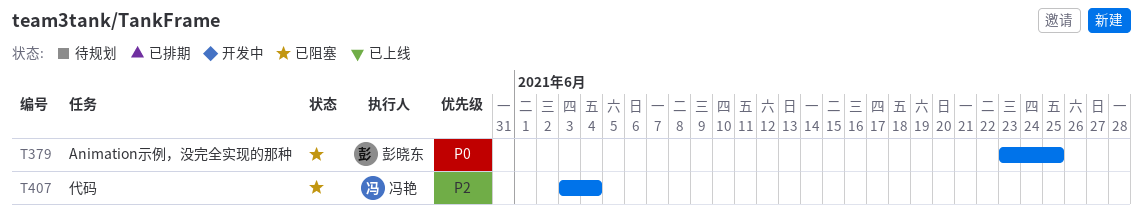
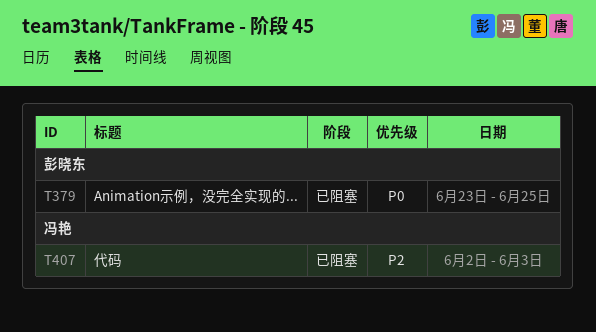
T407, start: Jun 3 -> Jun 2
T407, due: Jun 4 -> Jun 3

